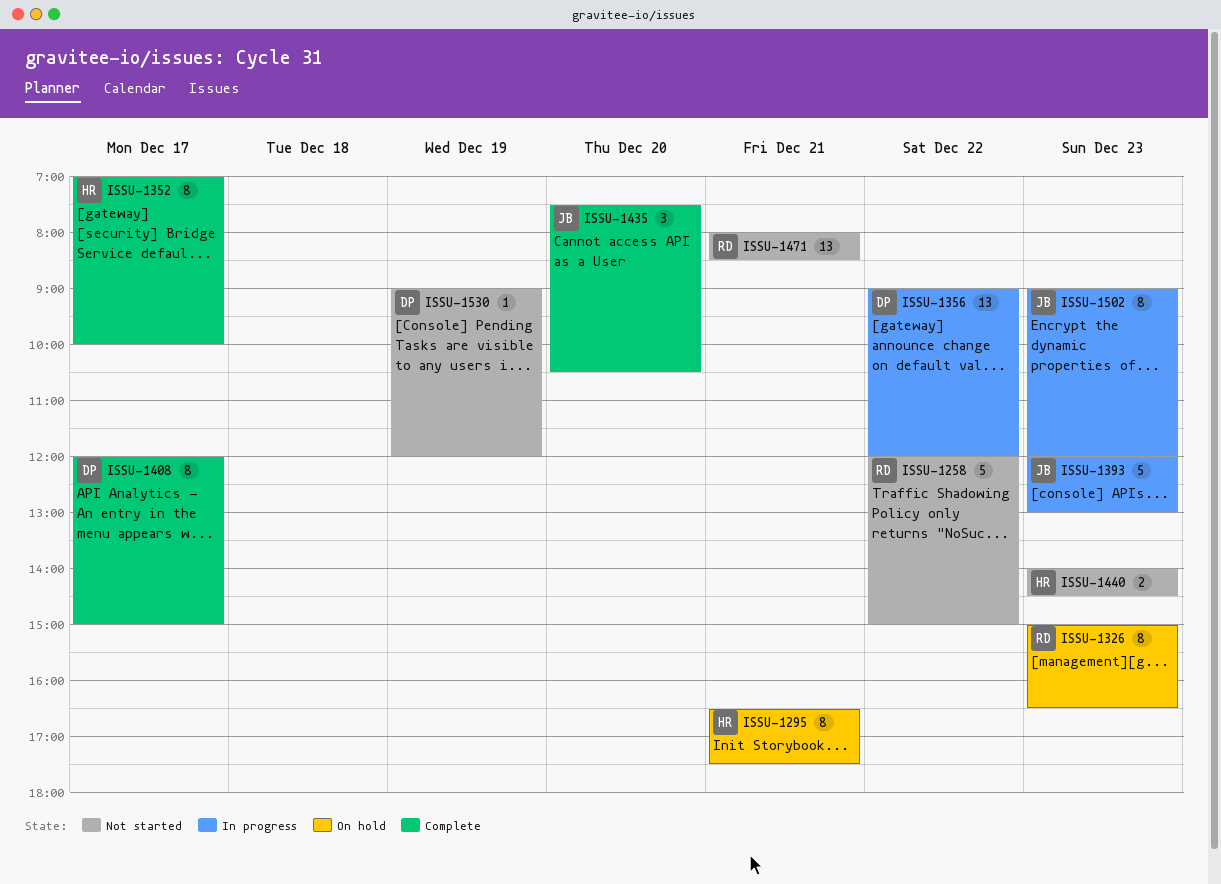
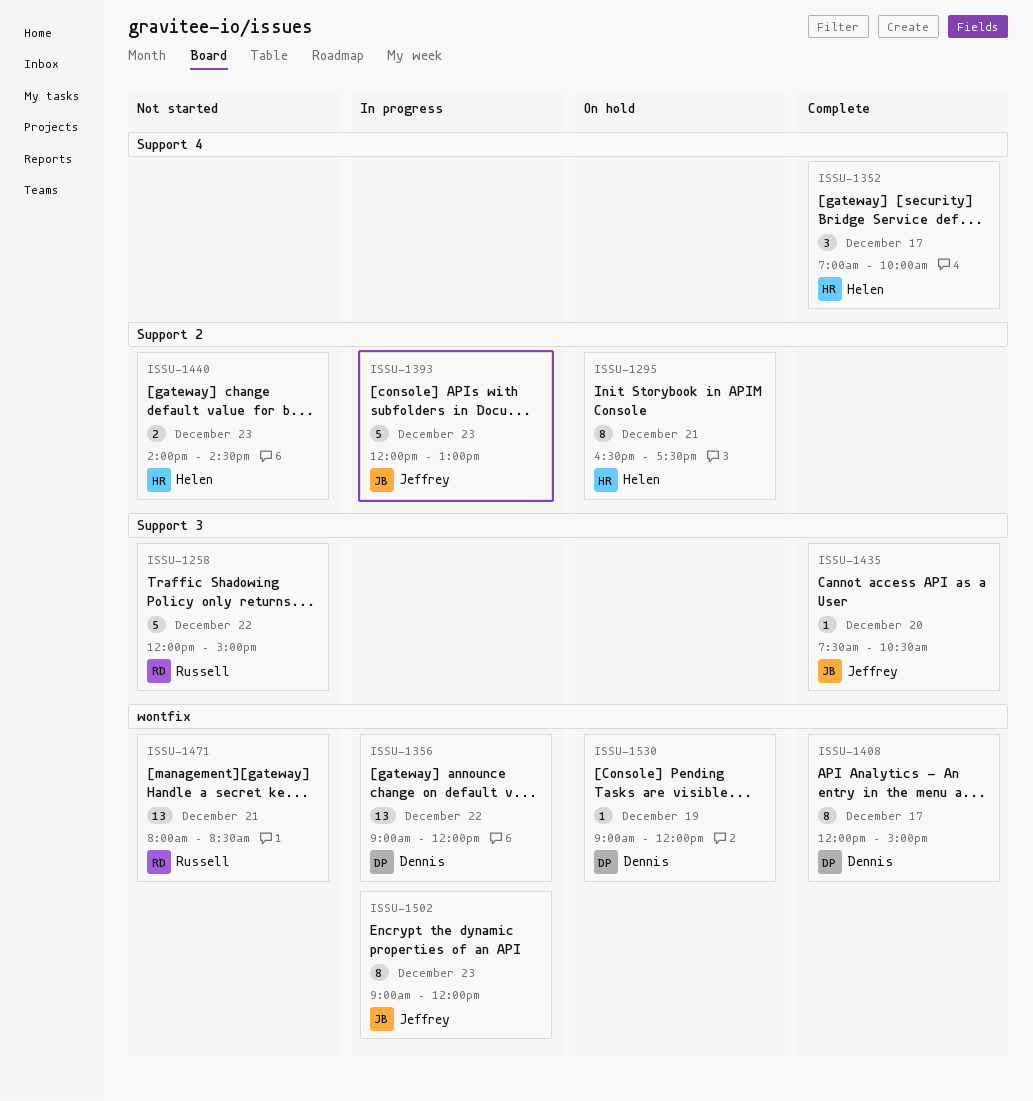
ISSU-1326: present -> none
ISSU-1352, estimate: 8 -> 3
ISSU-1435, estimate: 3 -> 1
ISSU-1530, status: Not started -> On hold

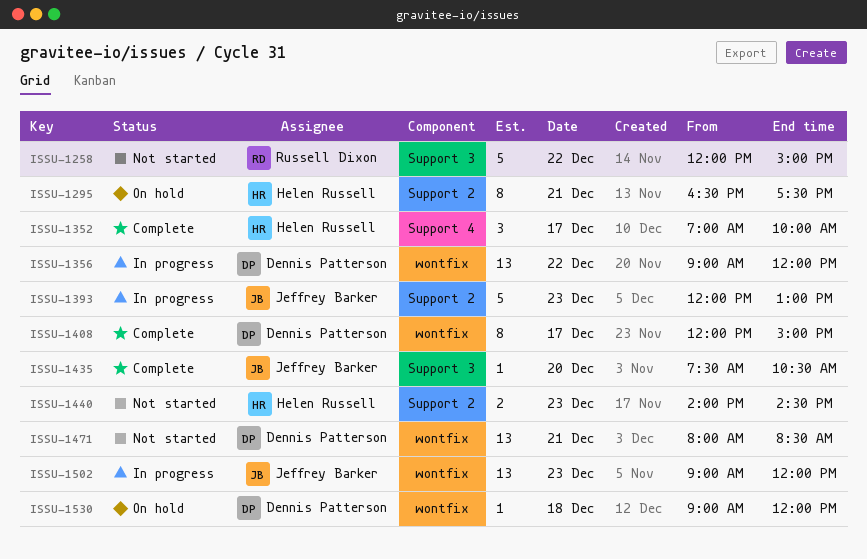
ISSU-1471, owner: Russell Dixon -> Dennis Patterson
ISSU-1502, estimate: 8 -> 13
ISSU-1530, day: Dec 19 -> Dec 18

